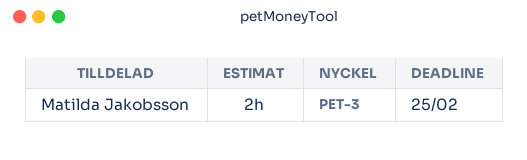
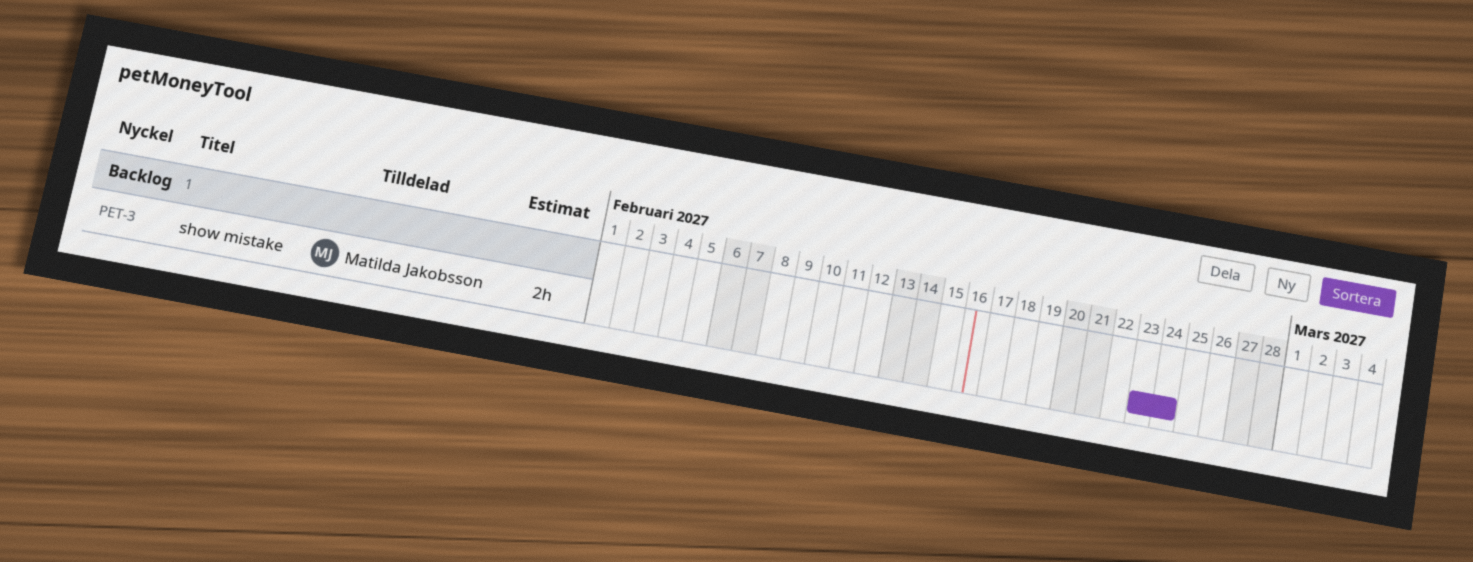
PET-3, due: Feb 25 -> Feb 24

